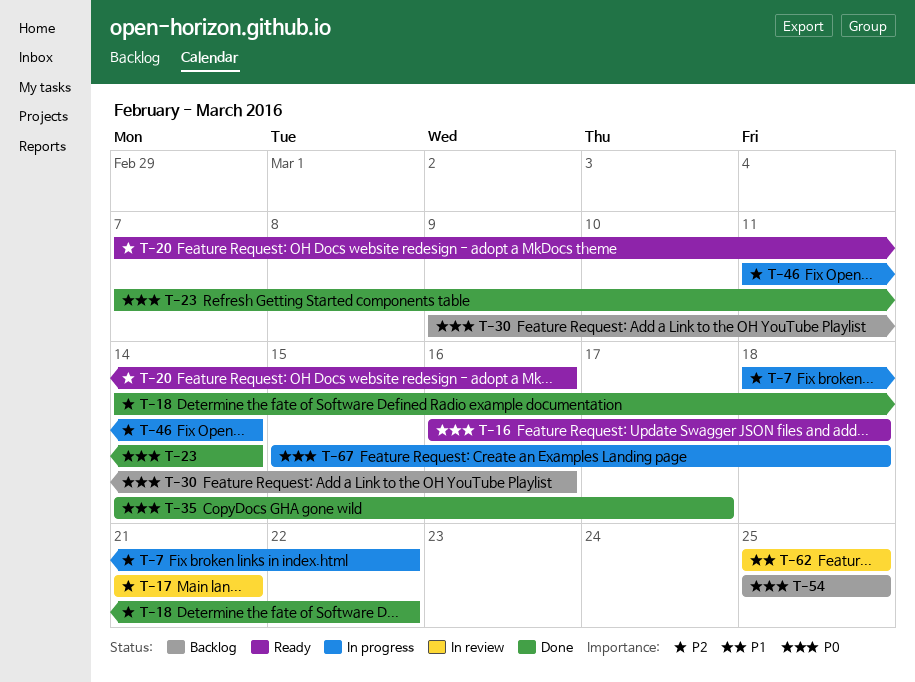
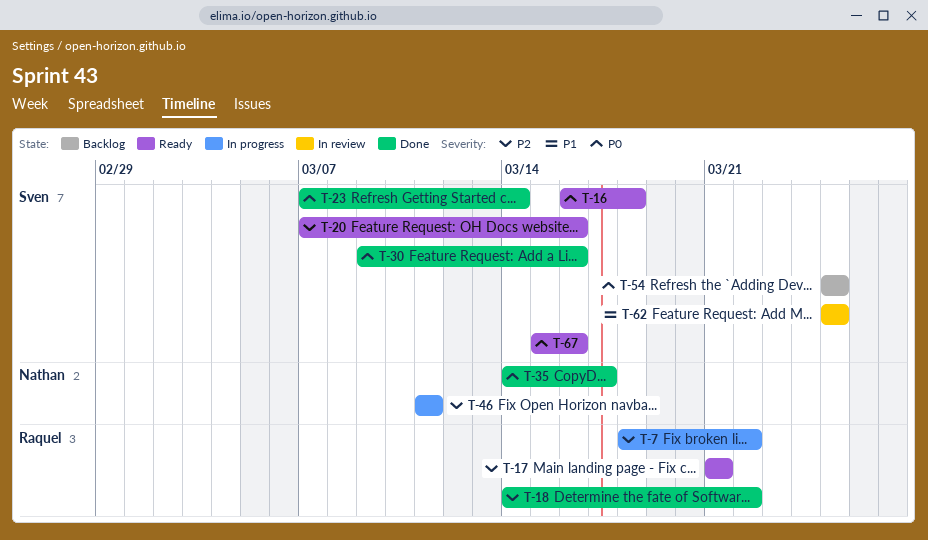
T-17, status: In review -> Ready
T-30, status: Backlog -> Done
T-46, due: Mar 14 -> Mar 11
T-67, status: In progress -> Ready
T-67, due: Mar 18 -> Mar 16

